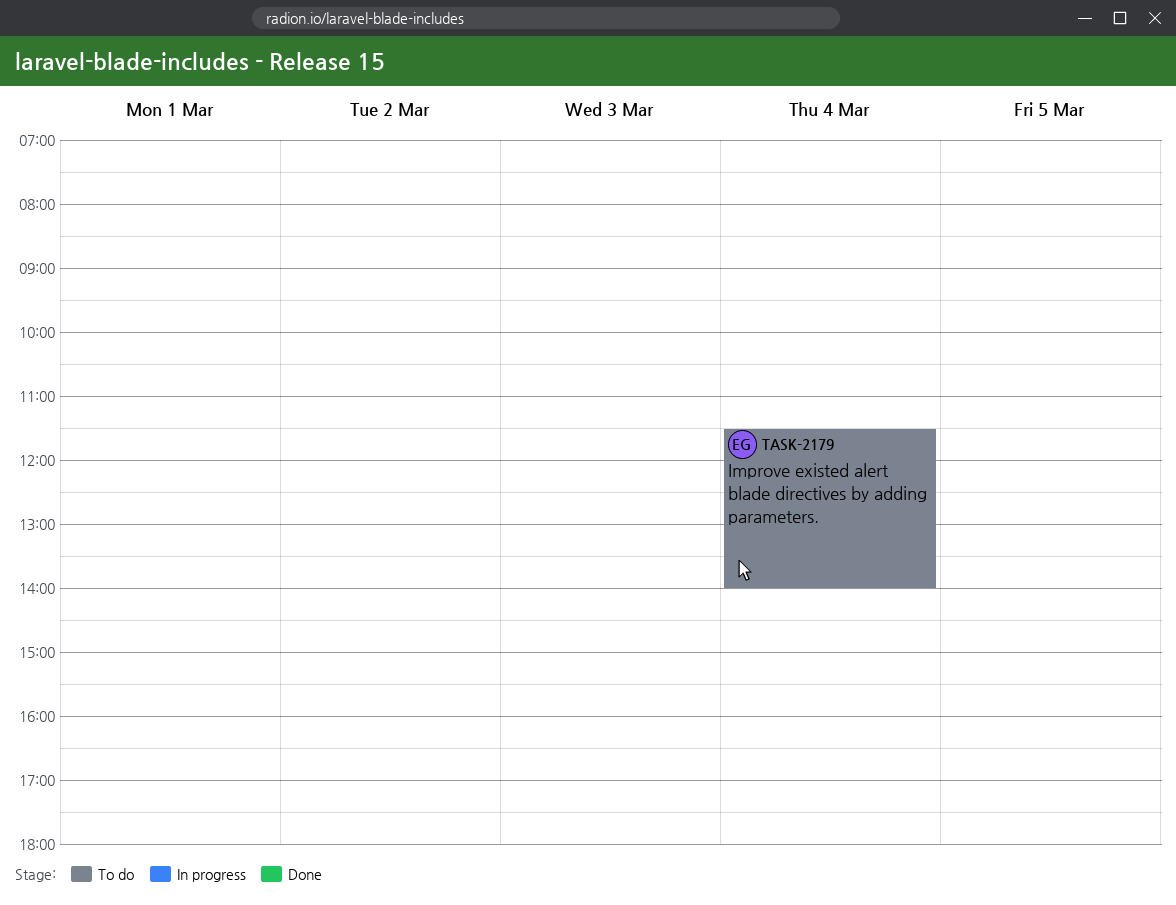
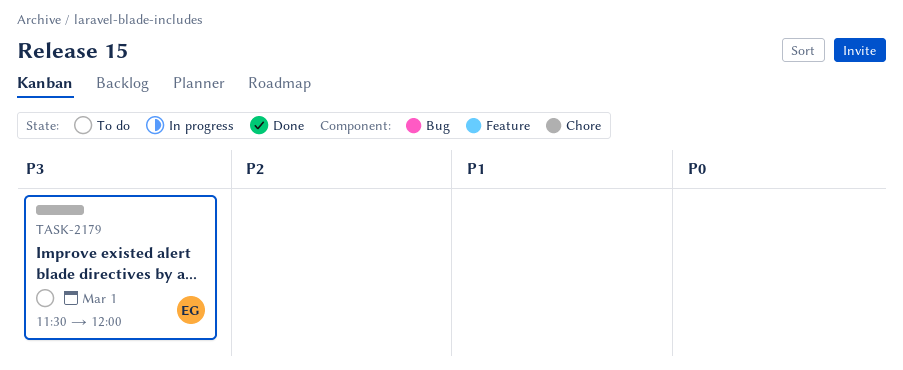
TASK-2179, day: Mar 4 -> Mar 1
TASK-2179, ends: 14:00 -> 12:00

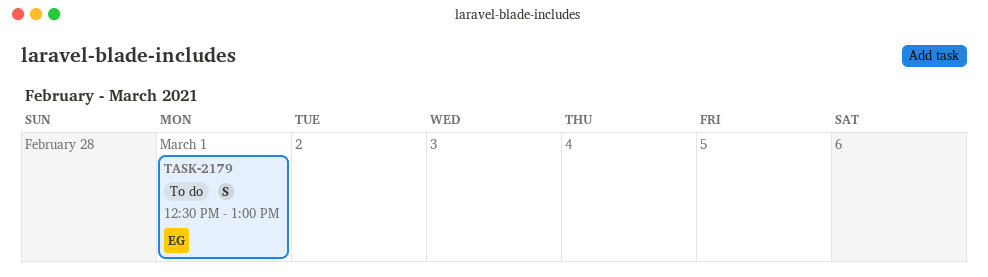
TASK-2179, begins: 11:30 -> 12:30
TASK-2179, ends: 12:00 -> 13:00

